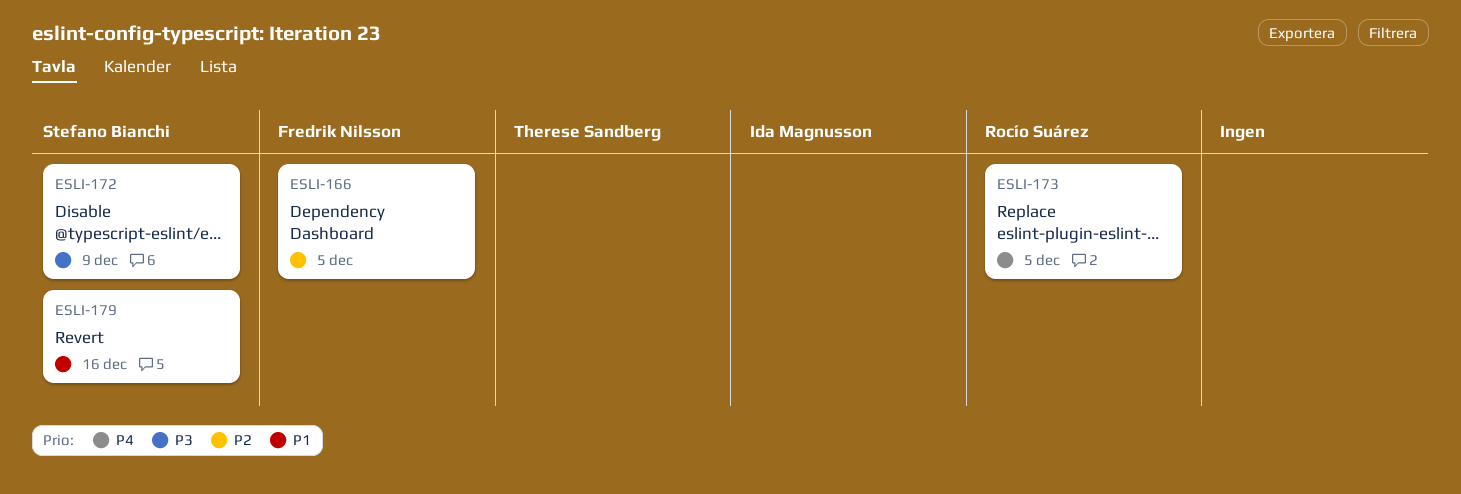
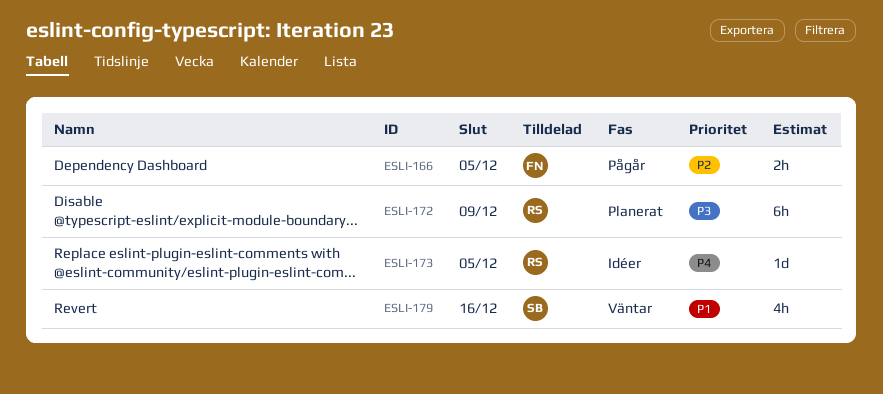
ESLI-172, owner: Stefano Bianchi -> Rocío Suárez

